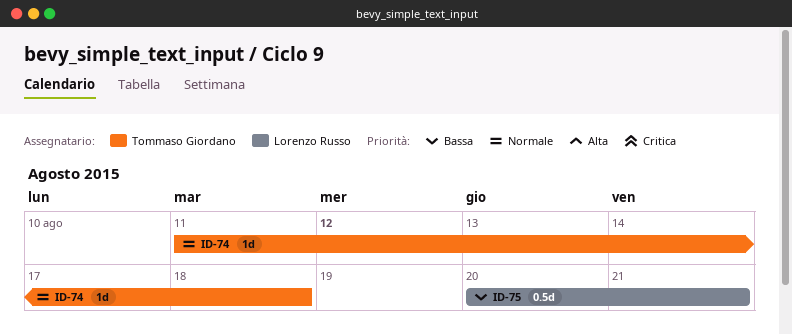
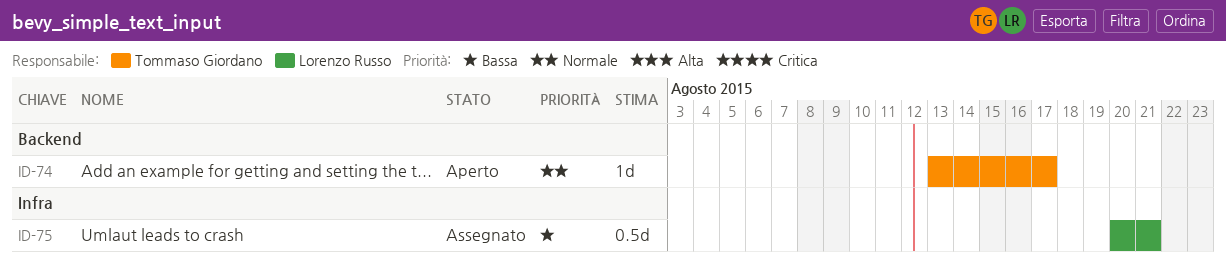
ID-74, start: Aug 11 -> Aug 13
ID-74, due: Aug 18 -> Aug 17

